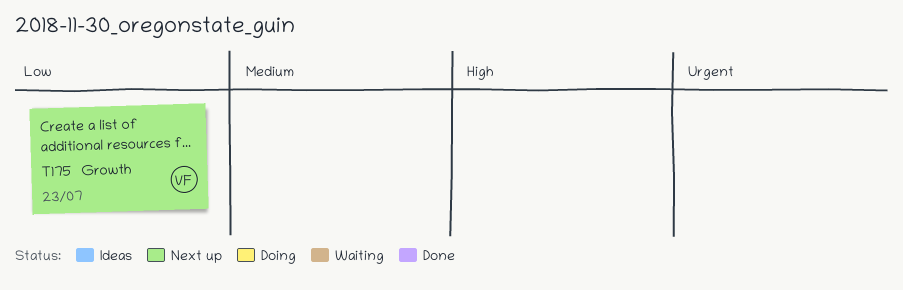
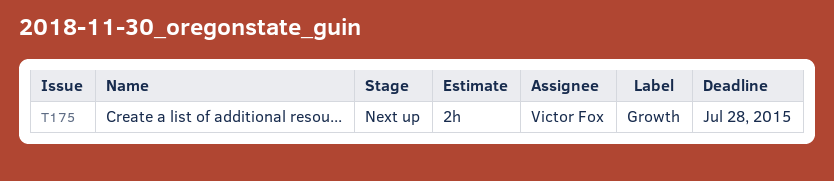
T175, due: Jul 23 -> Jul 28

